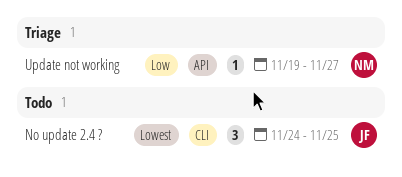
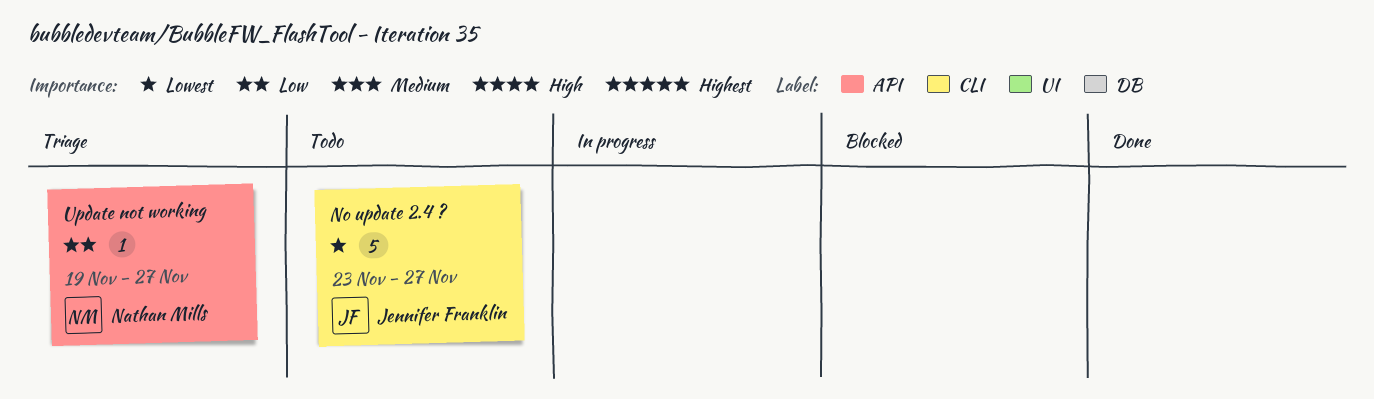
No update 2.4 ?, estimate: 3 -> 5
No update 2.4 ?, start: Nov 24 -> Nov 23
No update 2.4 ?, due: Nov 25 -> Nov 27

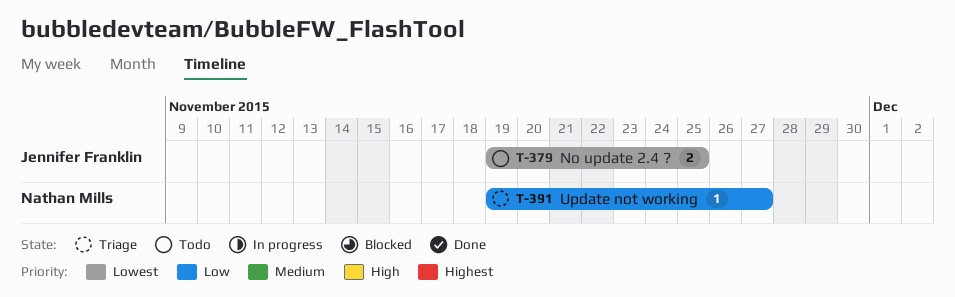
No update 2.4 ?, estimate: 5 -> 2
No update 2.4 ?, start: Nov 23 -> Nov 19
No update 2.4 ?, due: Nov 27 -> Nov 25

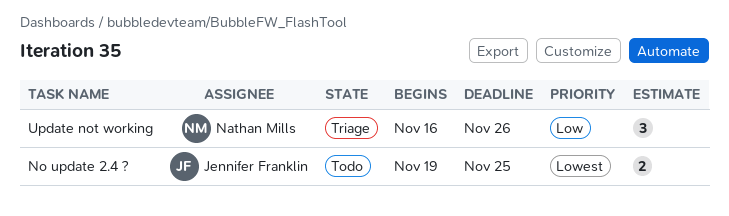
Update not working, estimate: 1 -> 3
Update not working, start: Nov 19 -> Nov 16
Update not working, due: Nov 27 -> Nov 26

